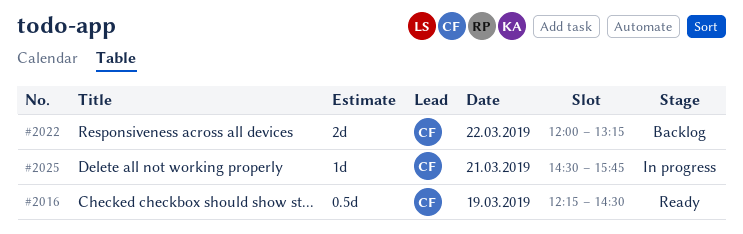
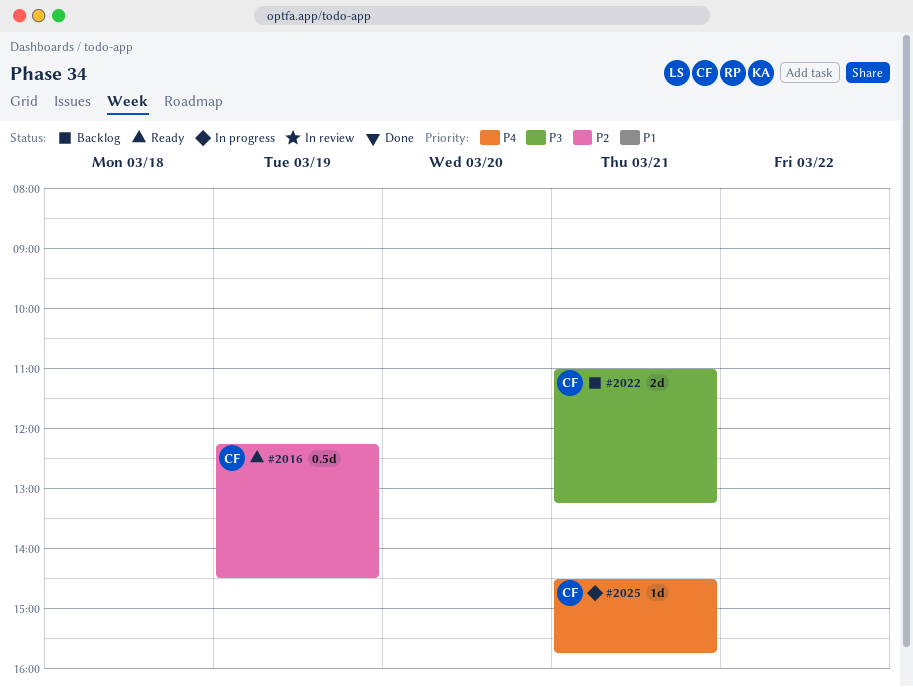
#2022, day: Mar 22 -> Mar 21
#2022, begins: 12:00 -> 11:00

